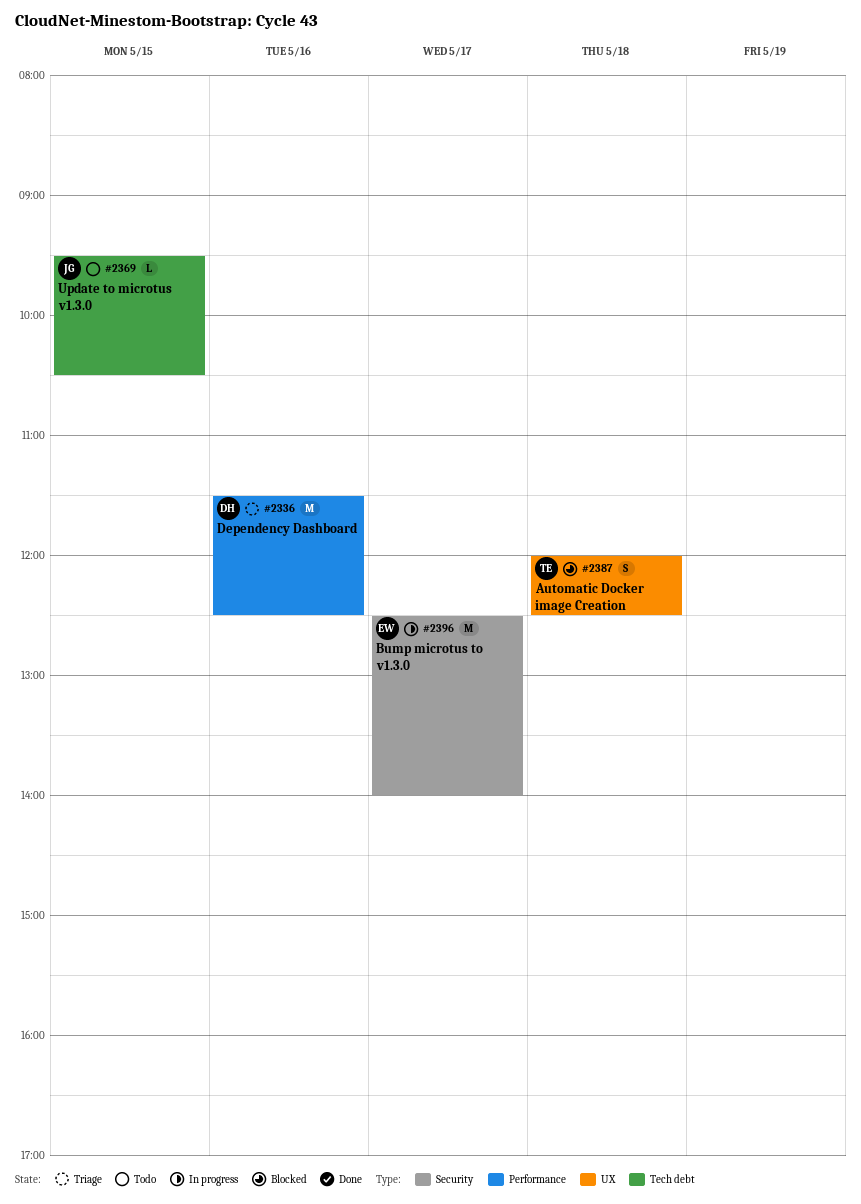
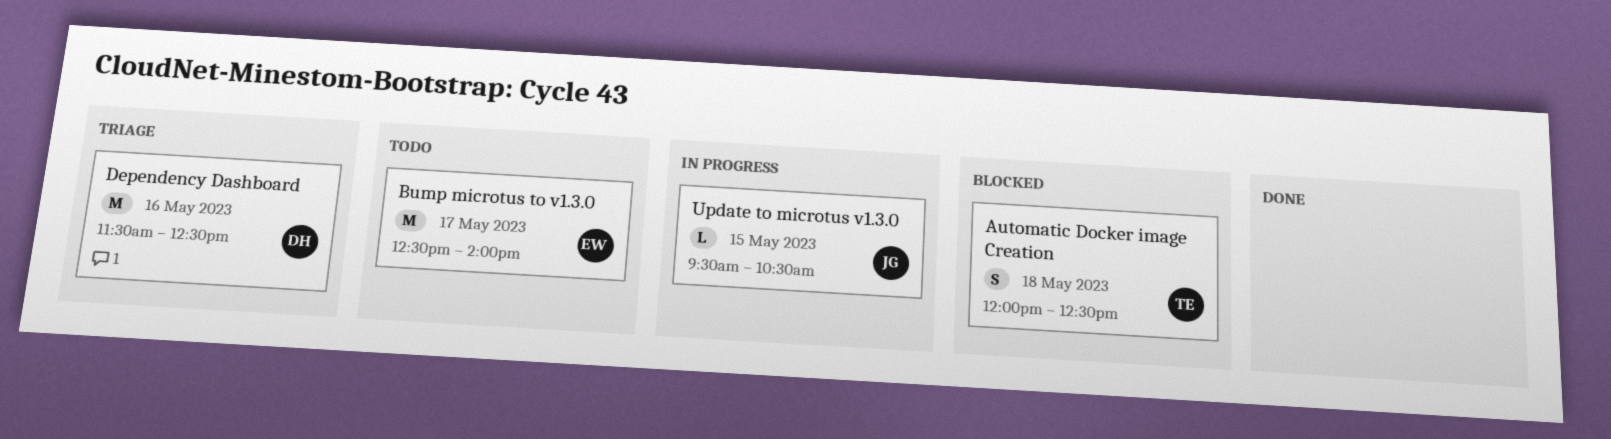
Bump microtus to v1.3.0, status: In progress -> Todo
Update to microtus v1.3.0, status: Todo -> In progress

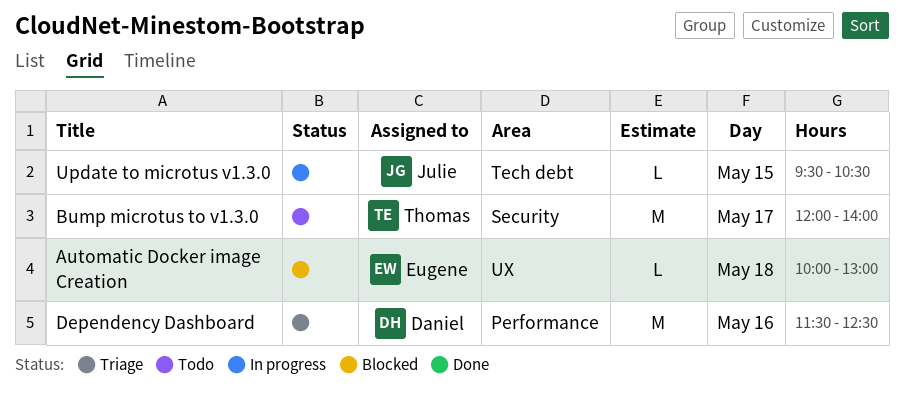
Automatic Docker image Creation, owner: Thomas -> Eugene
Automatic Docker image Creation, estimate: S -> L
Automatic Docker image Creation, begins: 12:00 -> 10:00
Automatic Docker image Creation, ends: 12:30 -> 13:00
Bump microtus to v1.3.0, owner: Eugene -> Thomas
Bump microtus to v1.3.0, begins: 12:30 -> 12:00

